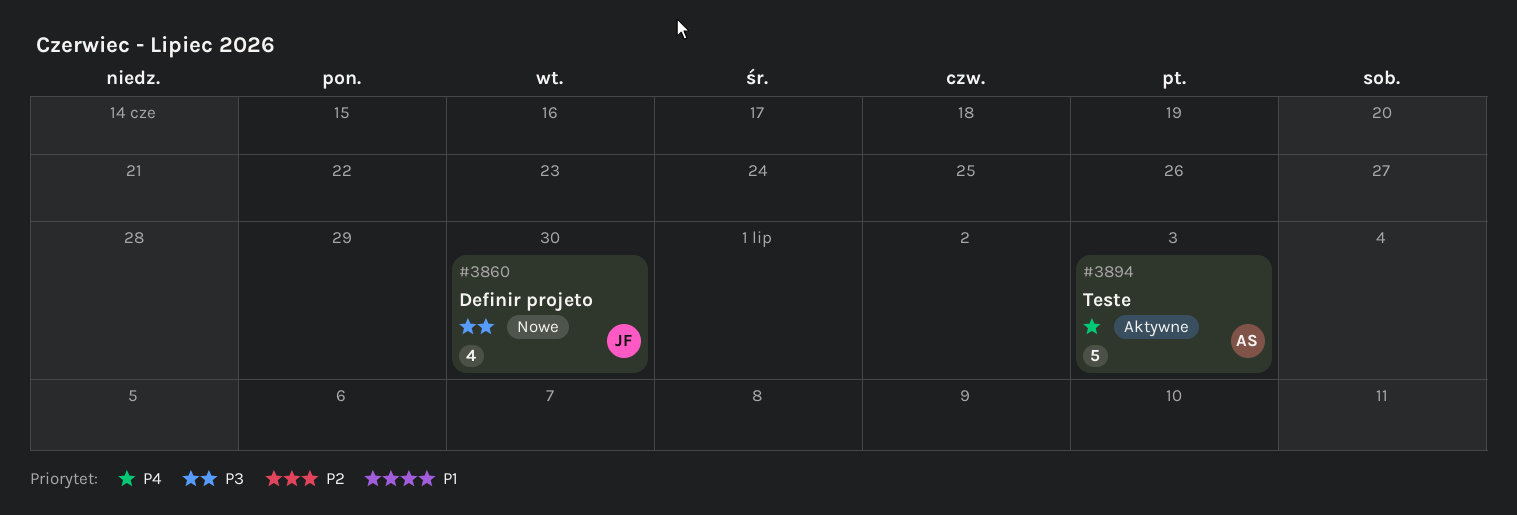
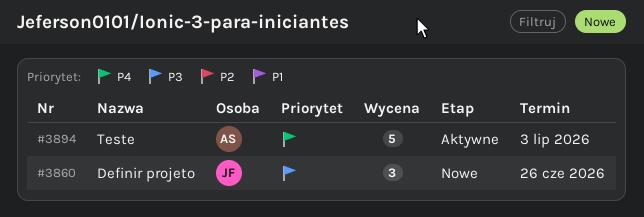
#3860, estimate: 4 -> 3
#3860, due: Jun 30 -> Jun 26

